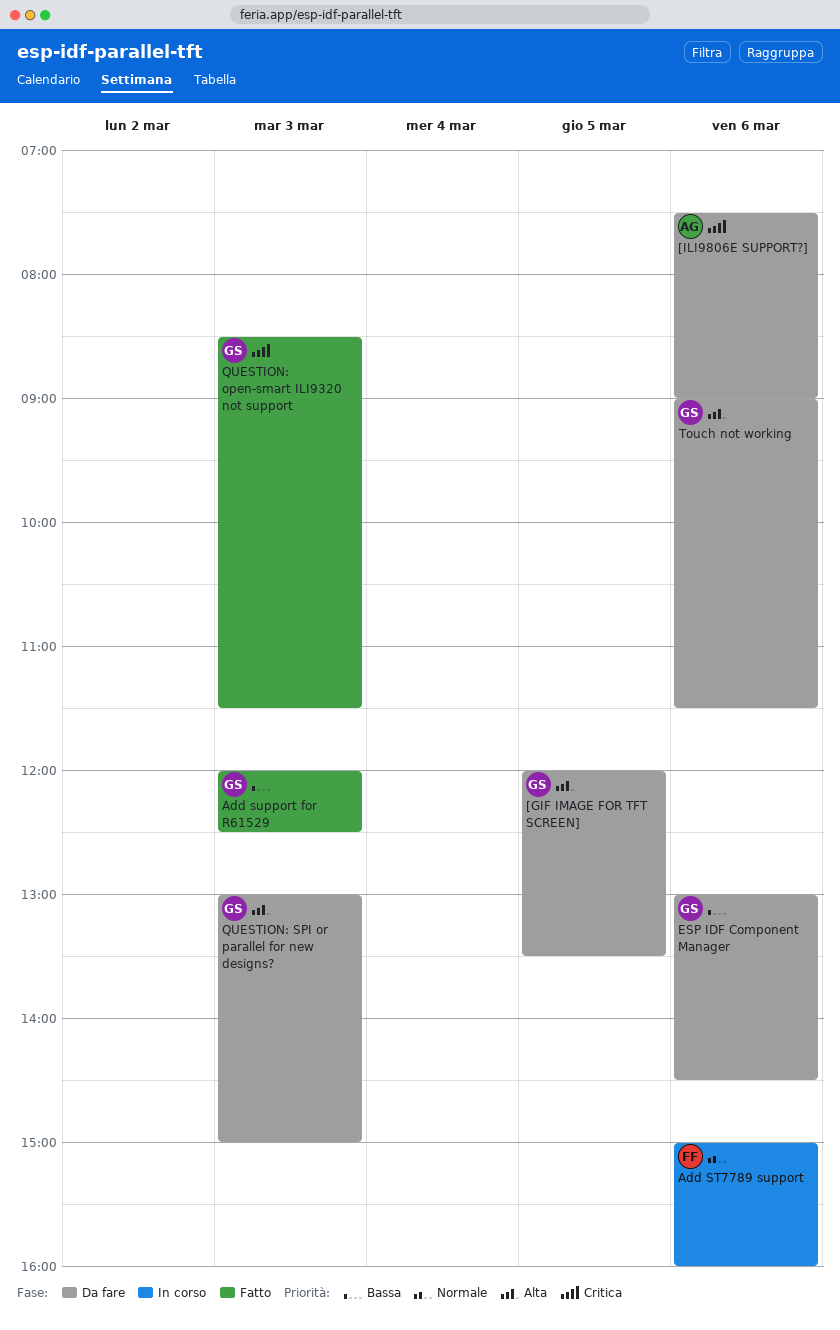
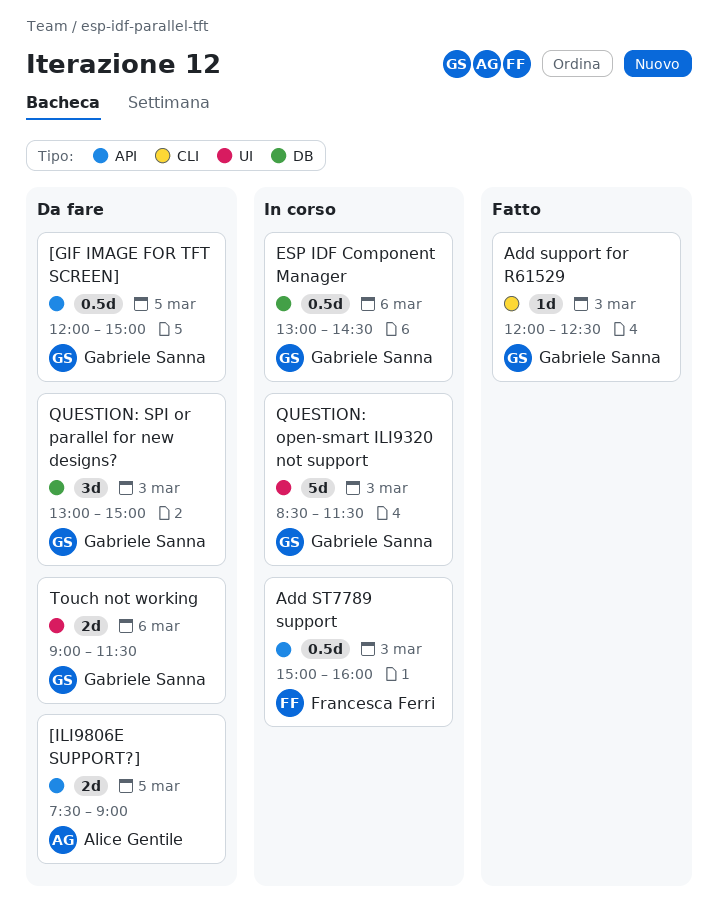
[GIF IMAGE FOR TFT SCREEN], ends: 13:30 -> 15:00
[ILI9806E SUPPORT?], day: Mar 6 -> Mar 5
Add ST7789 support, day: Mar 6 -> Mar 3
ESP IDF Component Manager, status: Da fare -> In corso
QUESTION: open-smart ILI9320 not support, status: Fatto -> In corso

